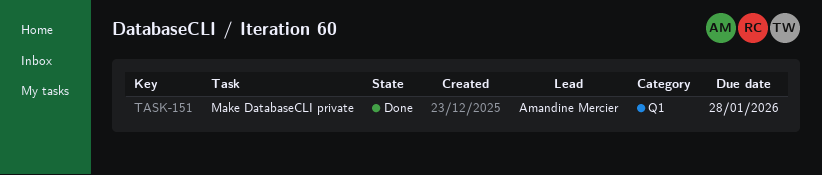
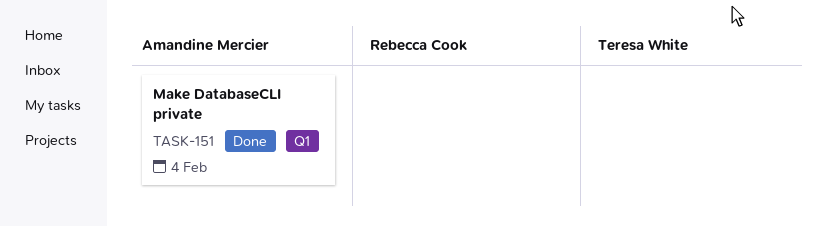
TASK-151, due: Jan 28 -> Feb 4

